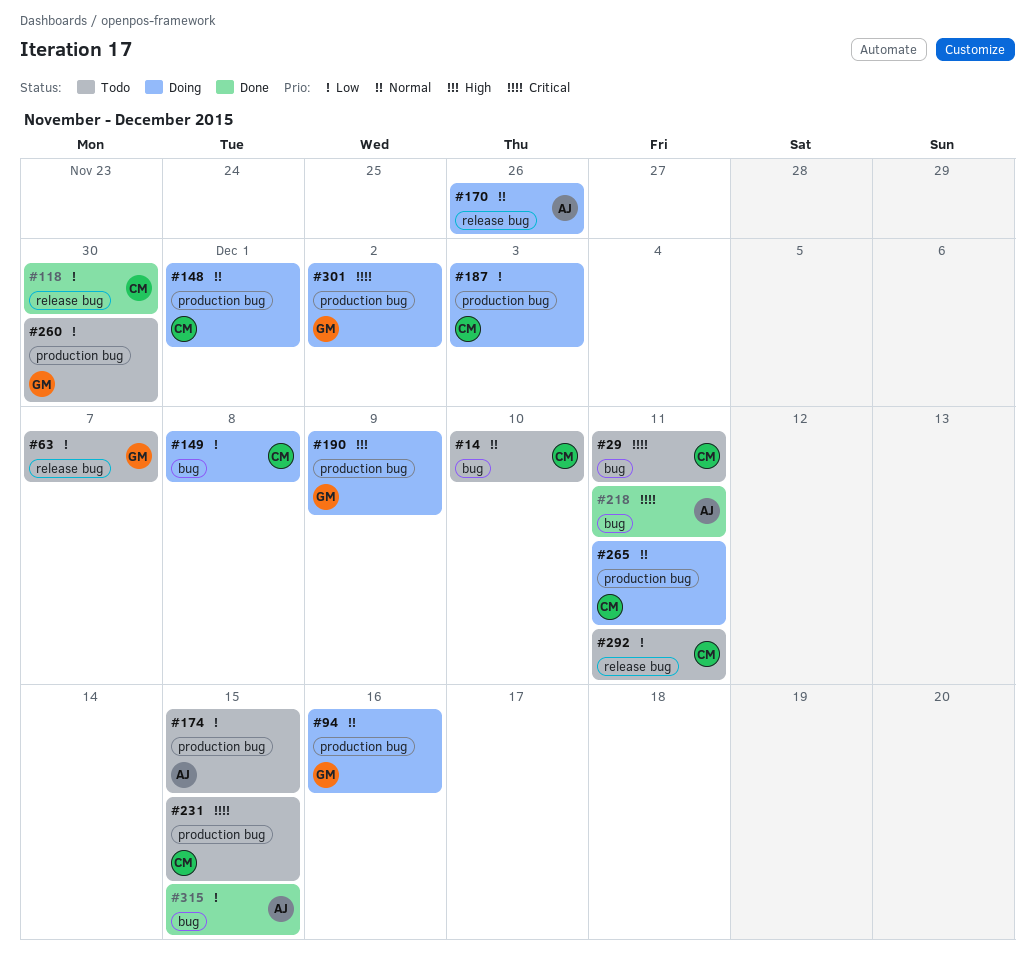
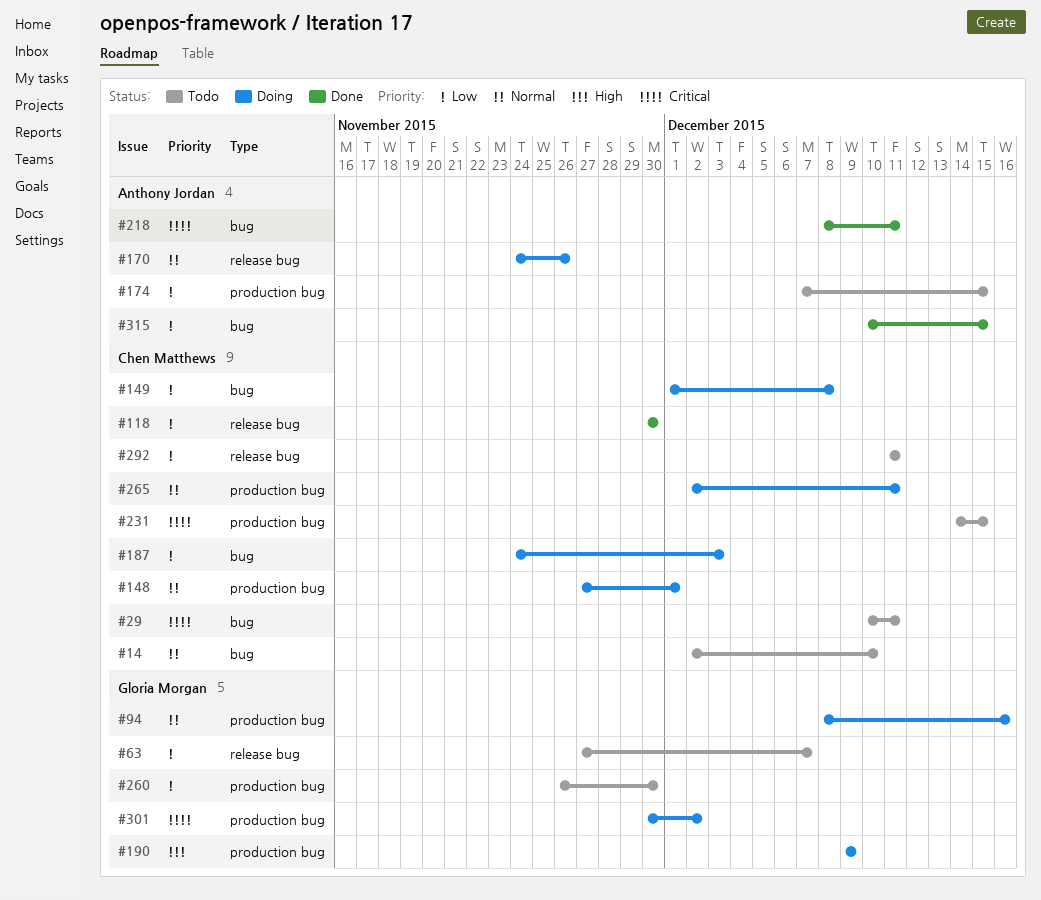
#187, label: production bug -> bug

